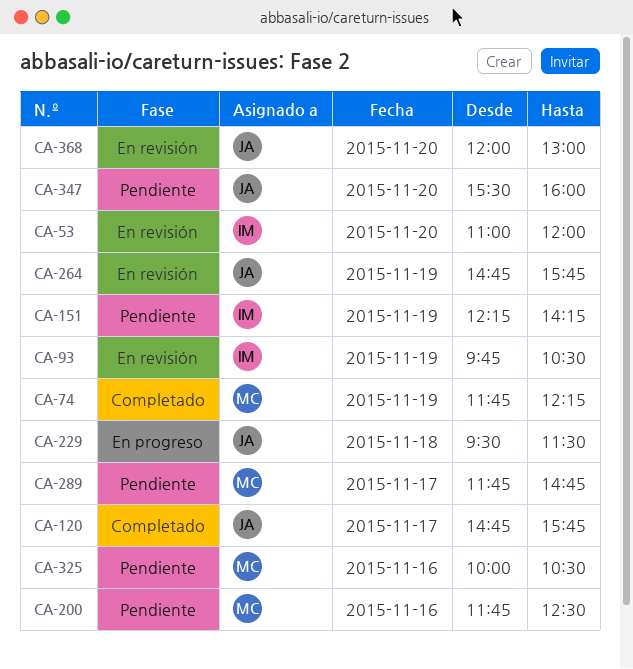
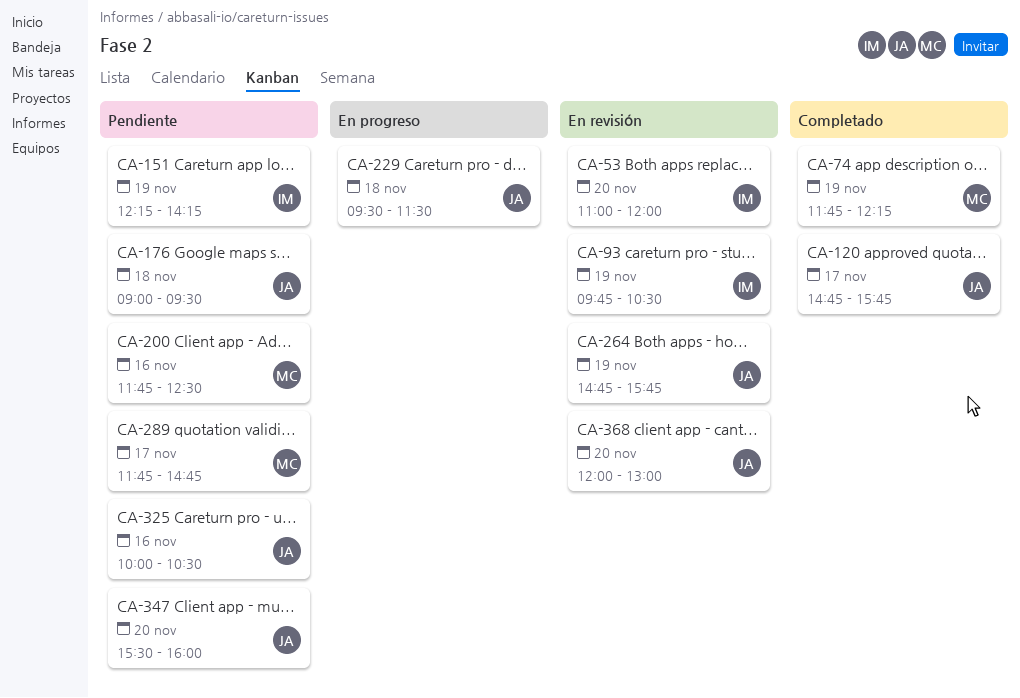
CA-176: none -> present
CA-325, owner: MC -> JA

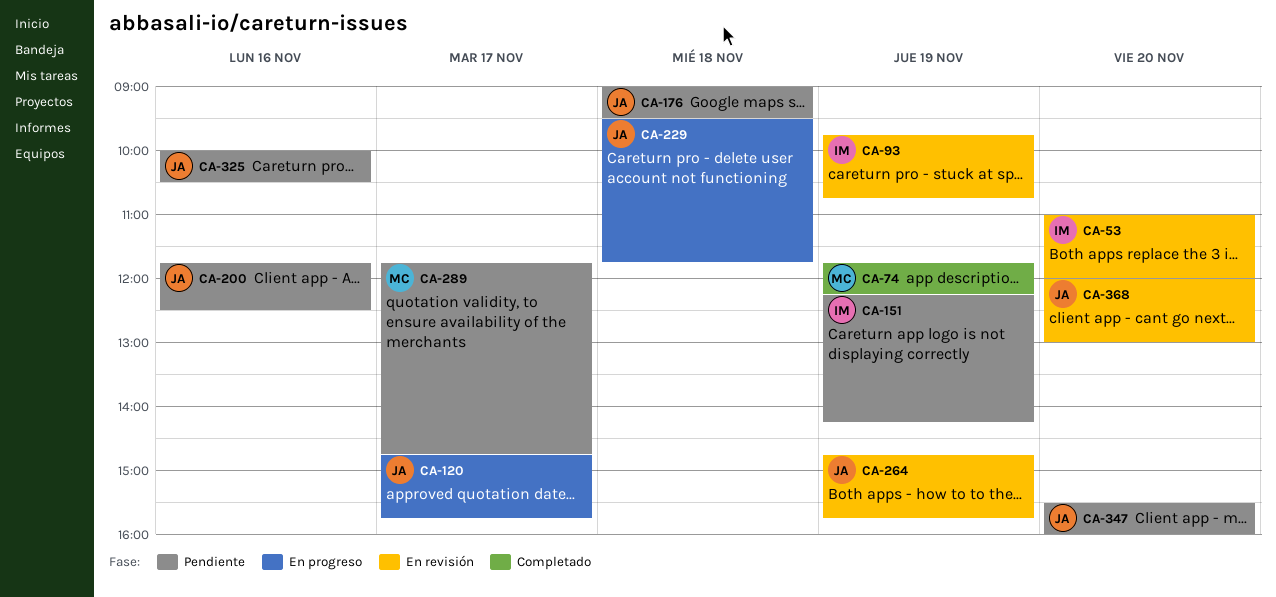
CA-93, ends: 10:30 -> 10:45
CA-120, status: Completado -> En progreso
CA-200, owner: MC -> JA
CA-229, ends: 11:30 -> 11:45

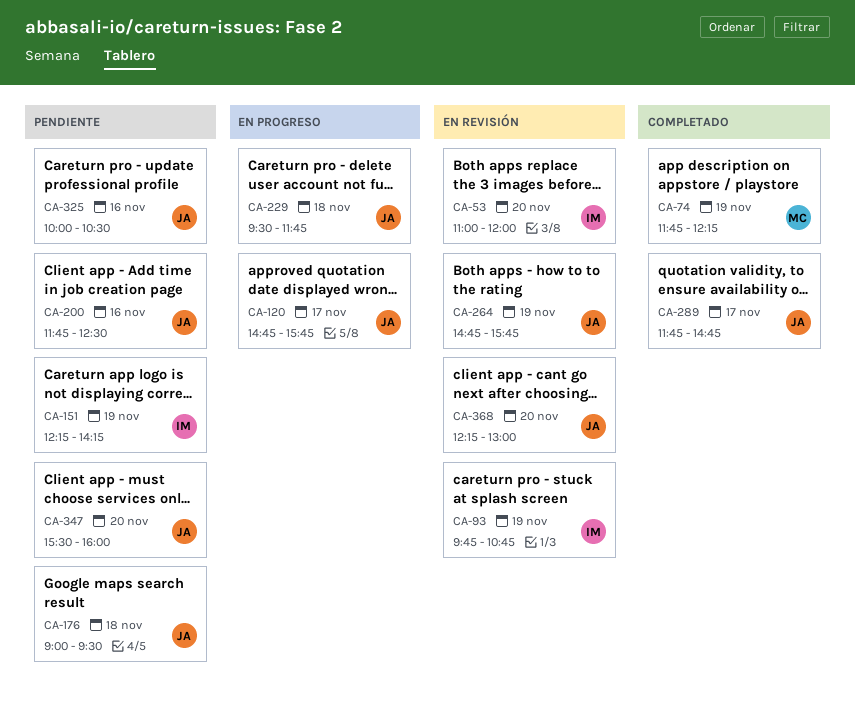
CA-289, status: Pendiente -> Completado
CA-289, owner: MC -> JA
CA-368, begins: 12:00 -> 12:15

